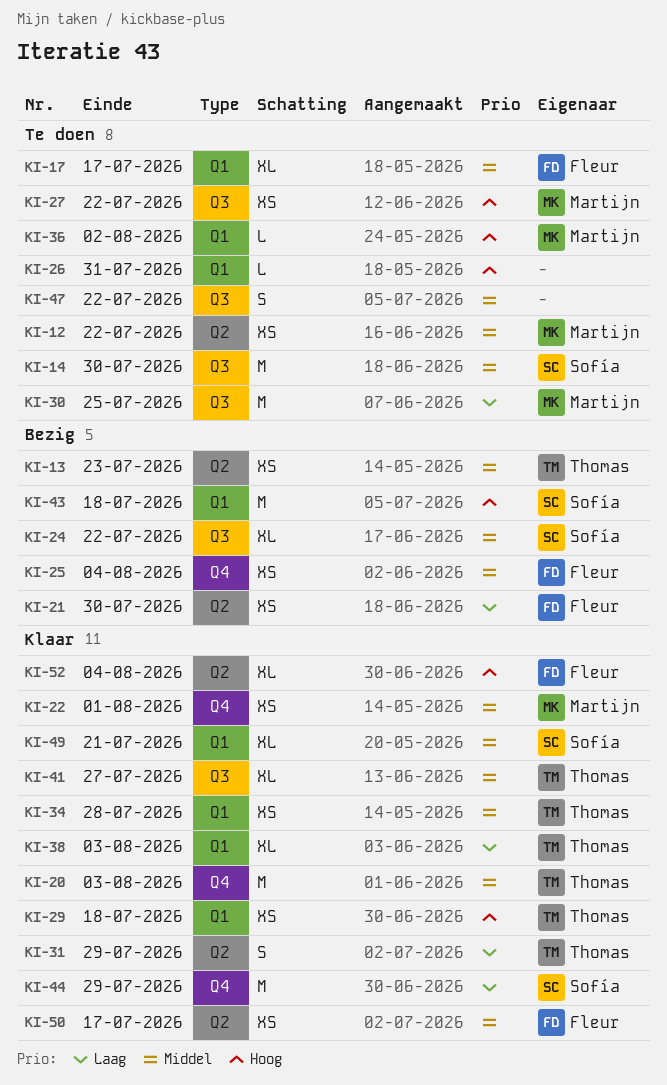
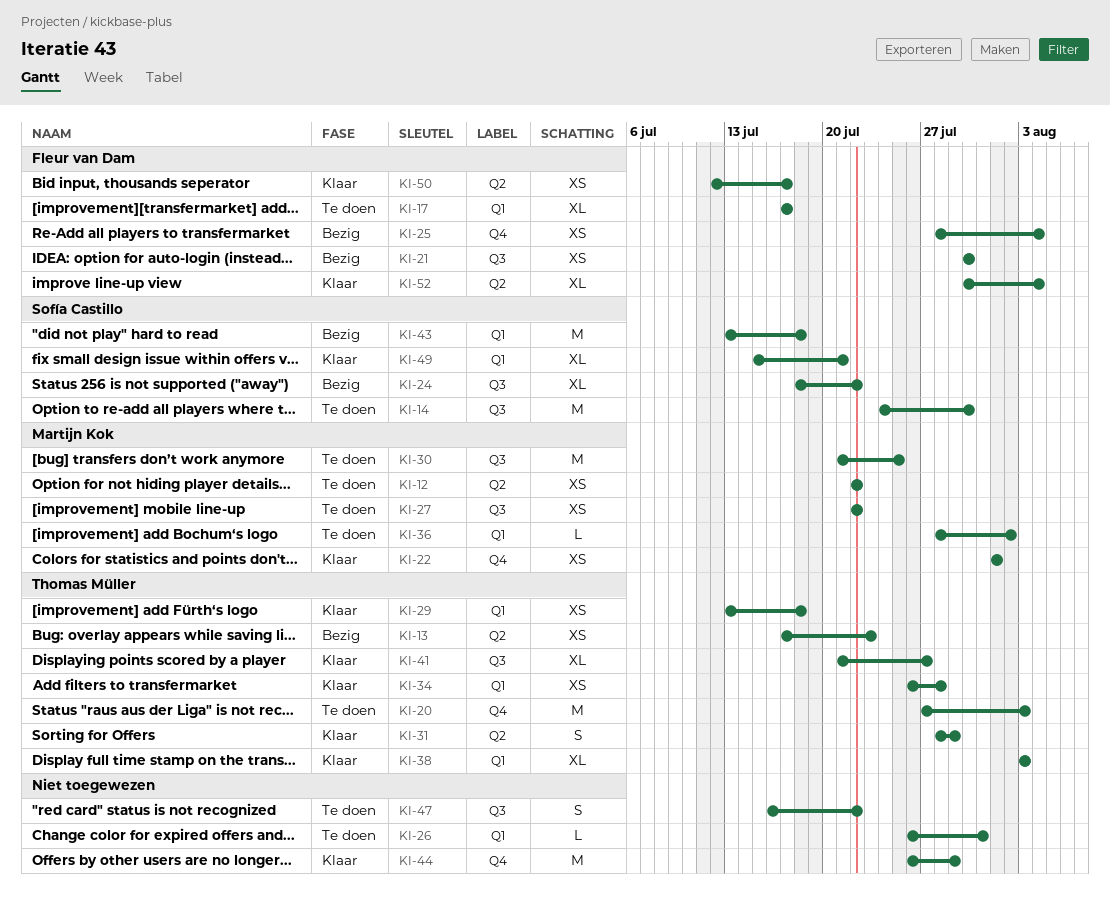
KI-20, status: Klaar -> Te doen
KI-21, label: Q2 -> Q3
KI-44, owner: Sofía Castillo -> none

